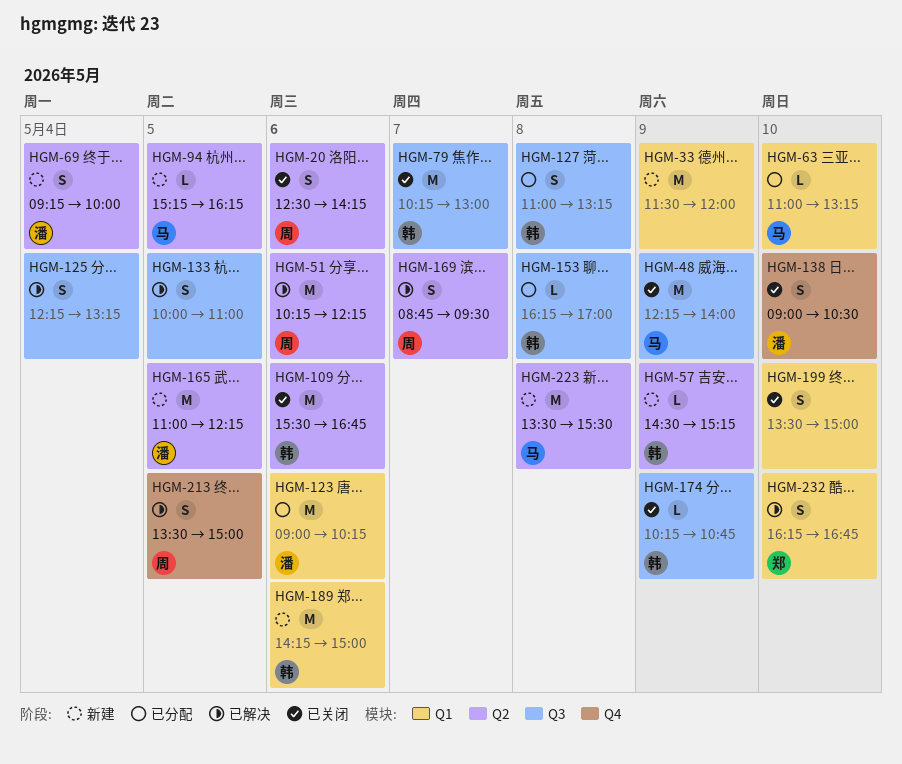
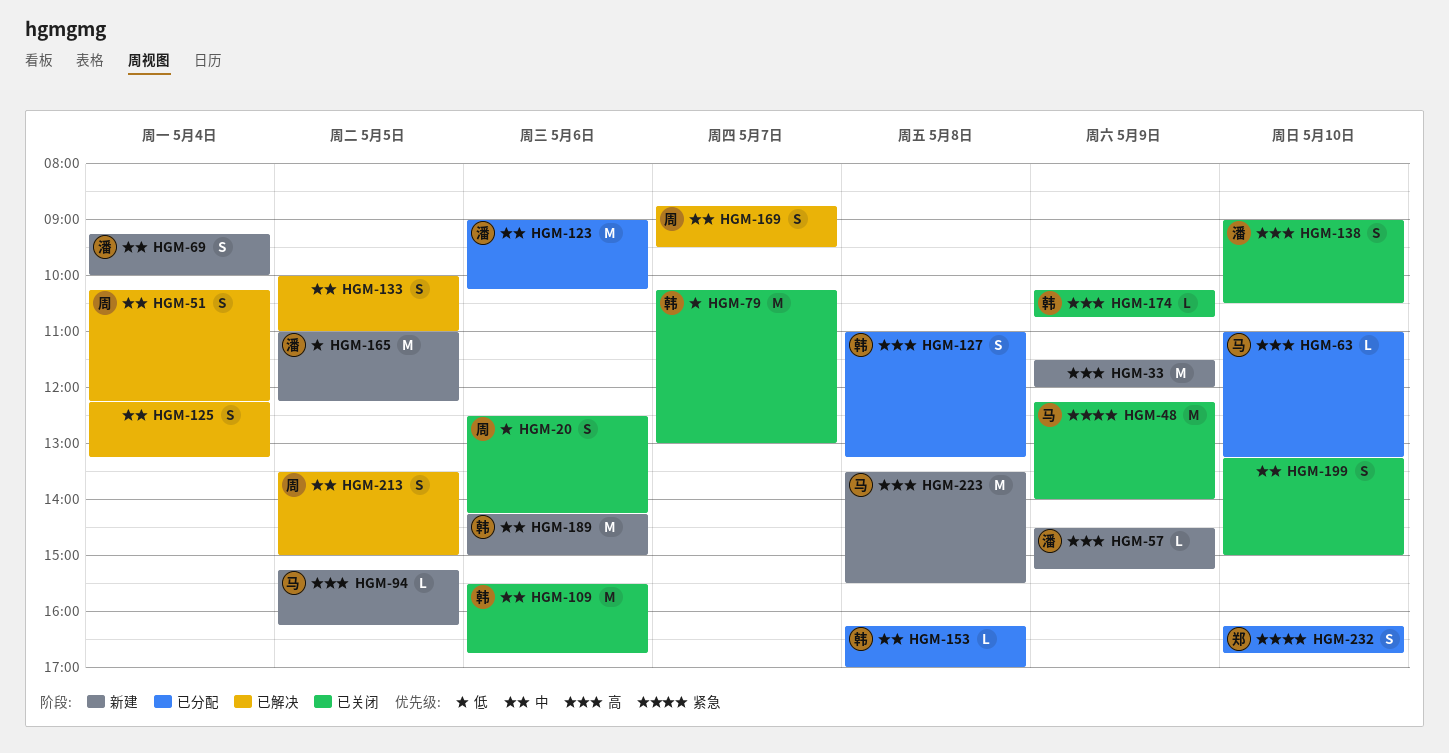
HGM-51, estimate: M -> S
HGM-51, day: May 6 -> May 4
HGM-57, owner: 韩 -> 潘
HGM-199, begins: 13:30 -> 13:15
HGM-232, status: 已解决 -> 已分配

